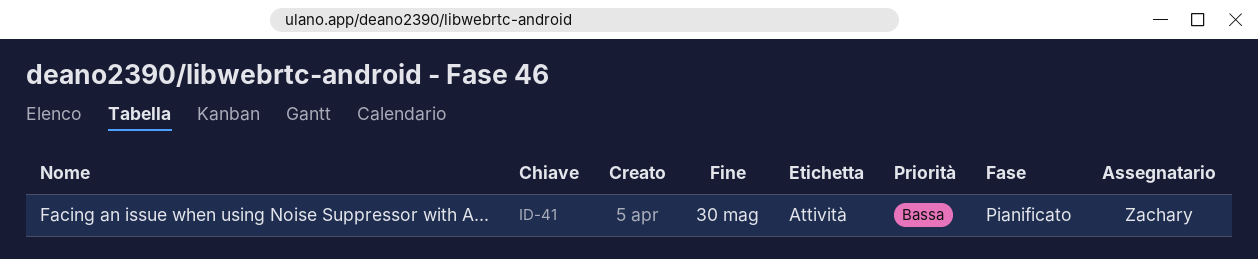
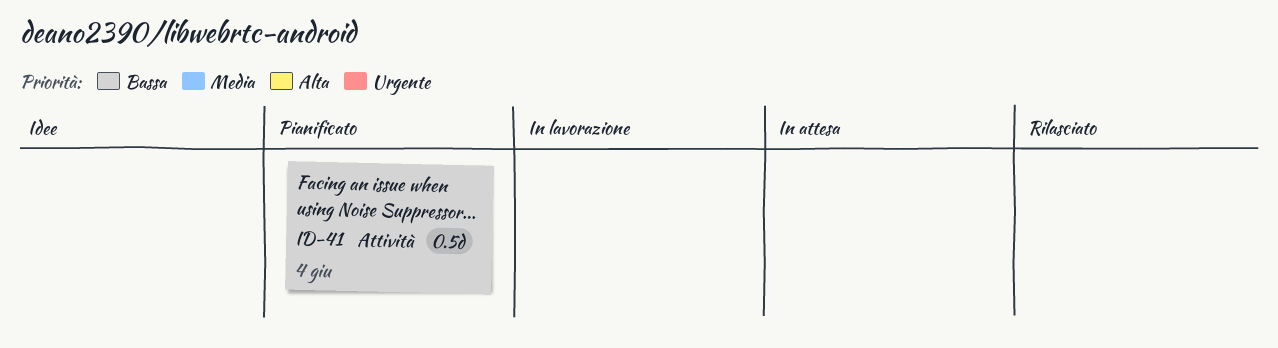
ID-41, due: May 30 -> Jun 4

